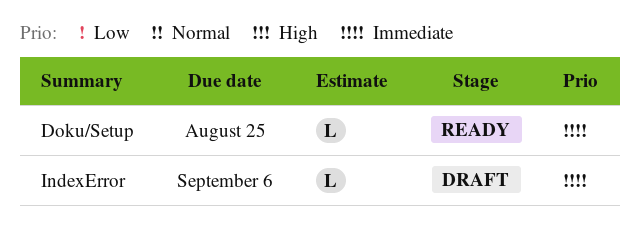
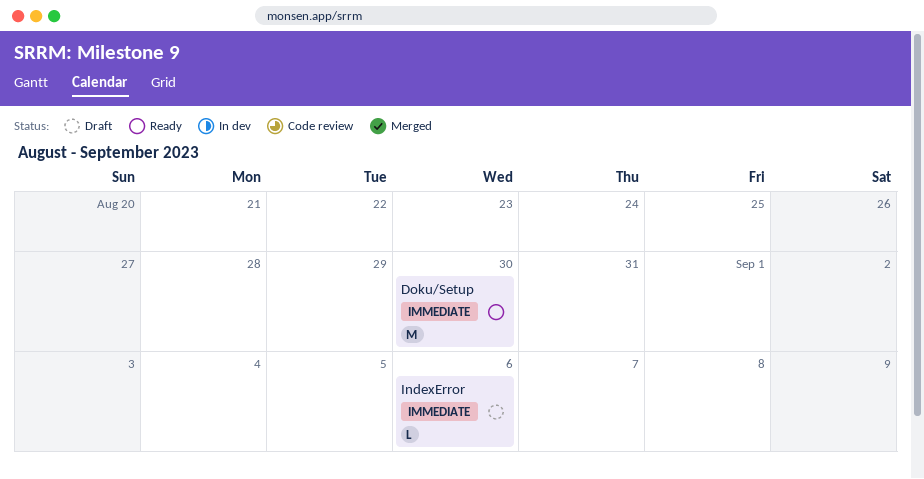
Doku/Setup, estimate: L -> M
Doku/Setup, due: Aug 25 -> Aug 30

